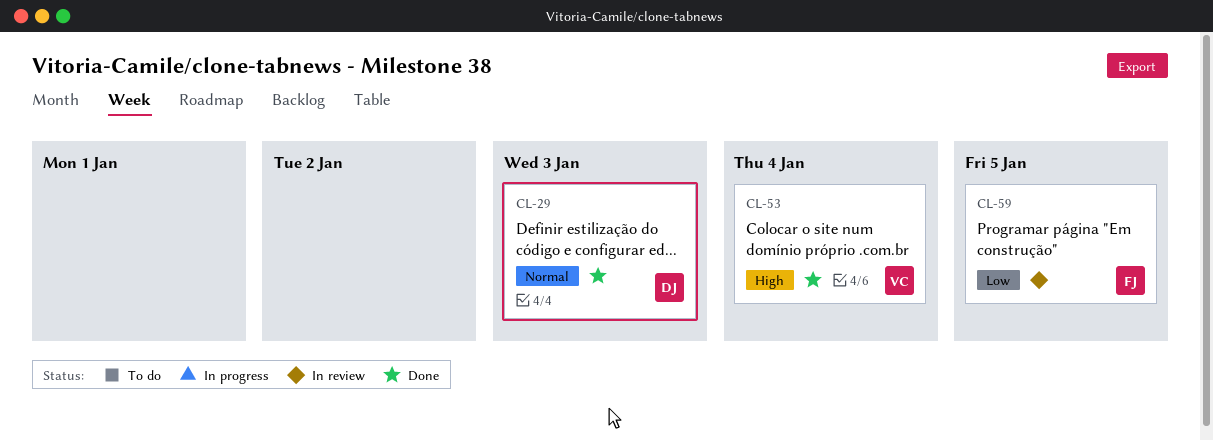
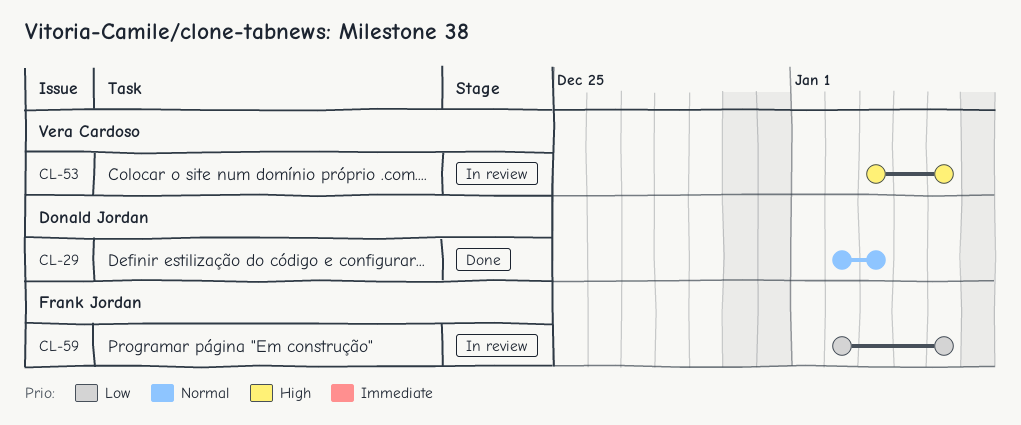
CL-53, status: Done -> In review
CL-53, due: Jan 4 -> Jan 5

